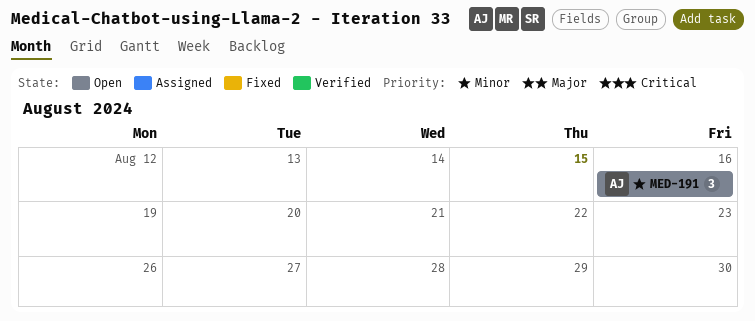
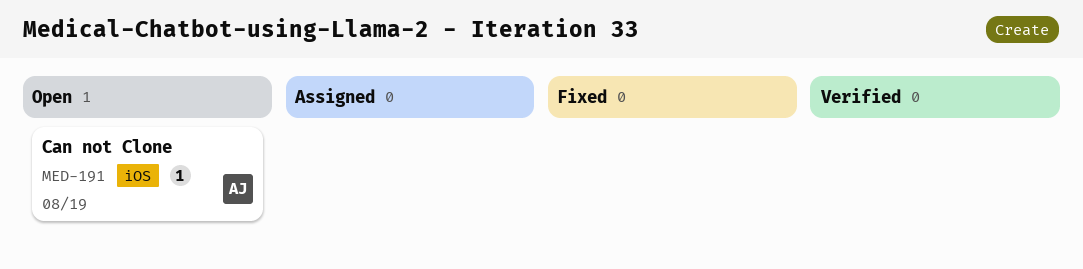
MED-191, estimate: 3 -> 1
MED-191, due: Aug 16 -> Aug 19

